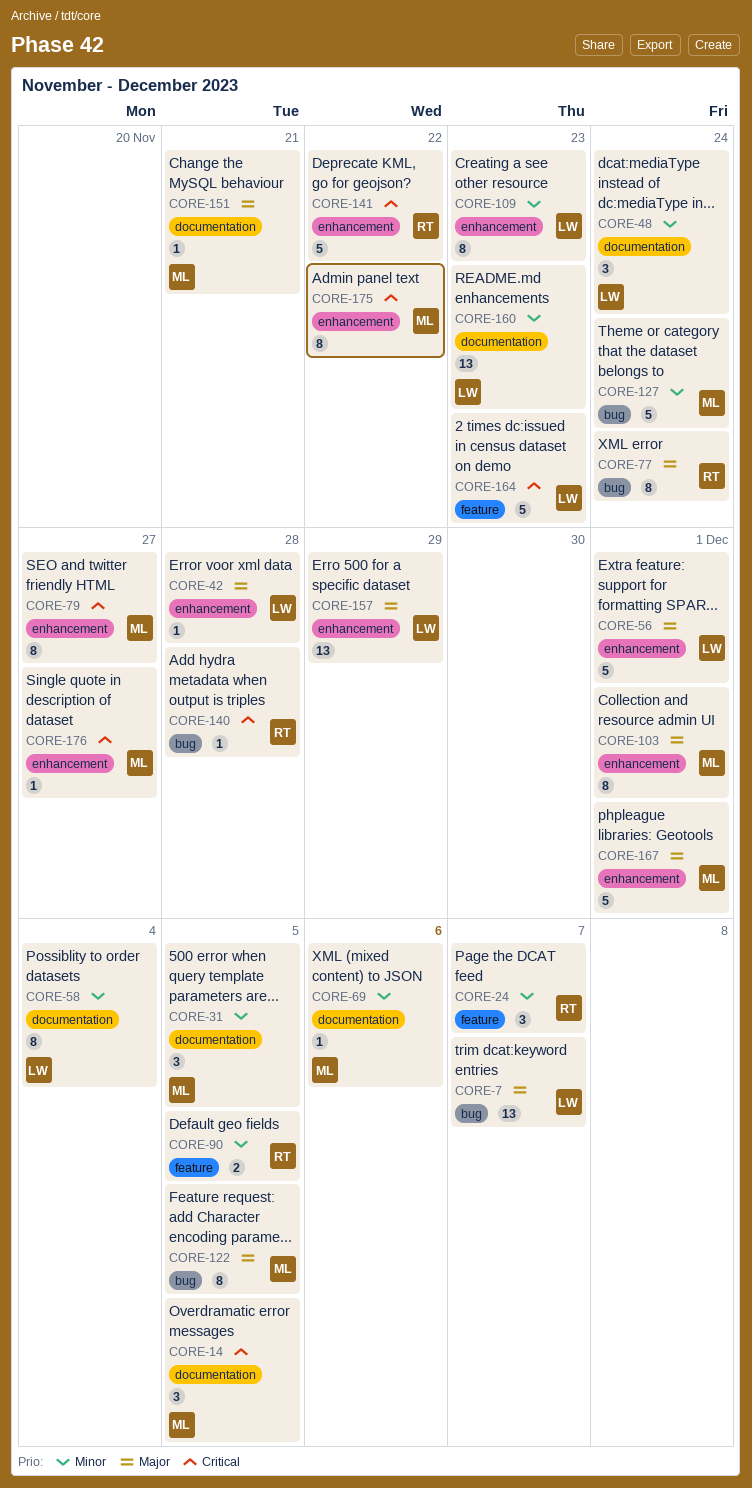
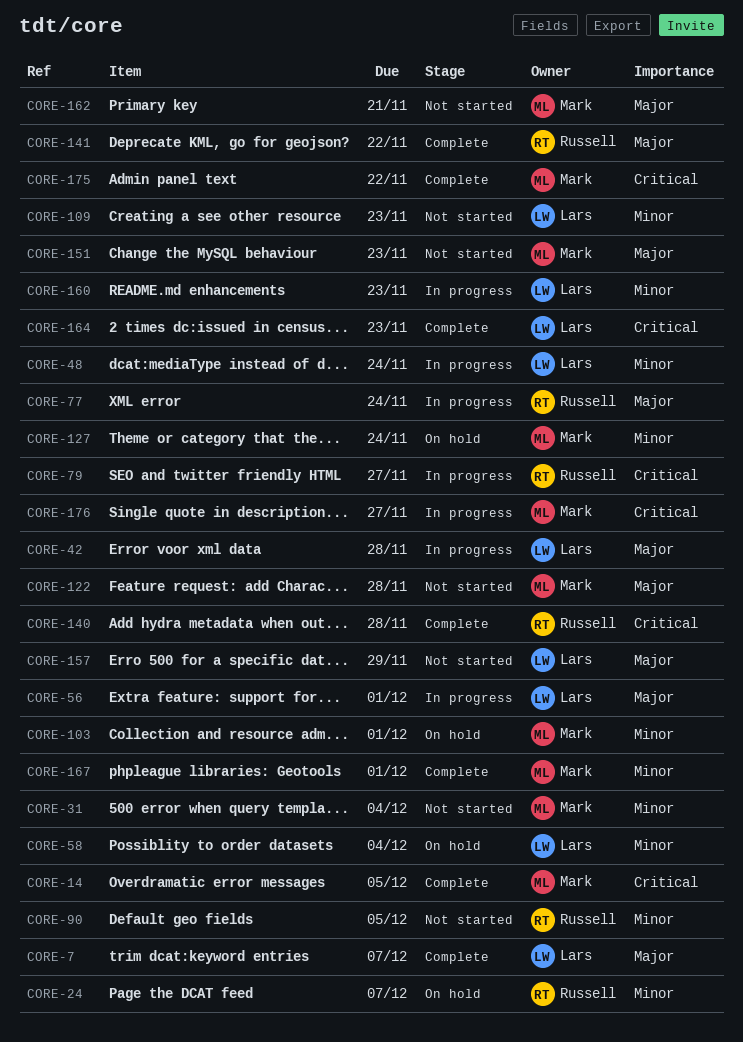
CORE-31, due: Dec 5 -> Dec 4
CORE-69: present -> none
CORE-79, owner: Mark -> Russell
CORE-103, priority: Major -> Minor
CORE-122, due: Dec 5 -> Nov 28
CORE-141, priority: Critical -> Major
CORE-151, due: Nov 21 -> Nov 23
CORE-162: none -> present
CORE-167, priority: Major -> Minor

